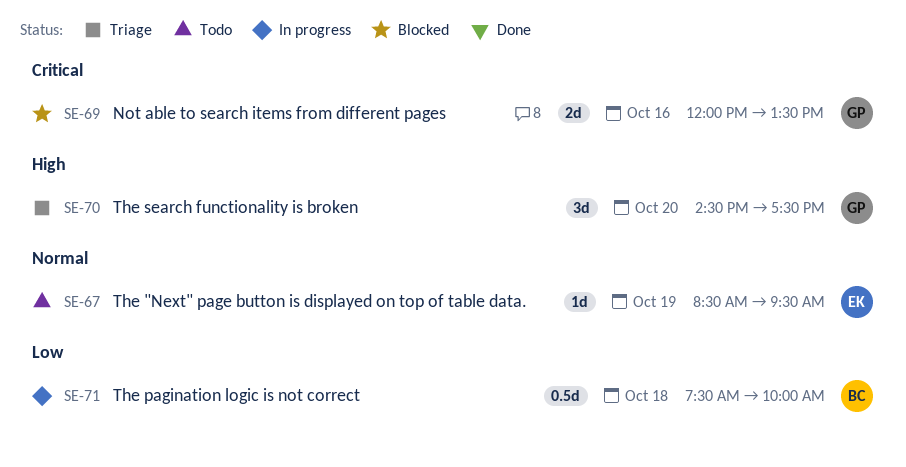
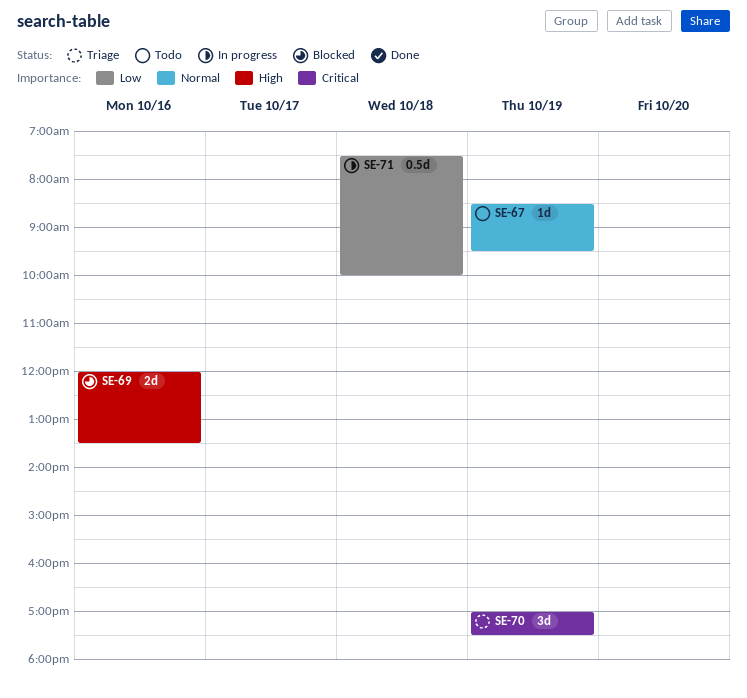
SE-69, priority: Critical -> High
SE-70, priority: High -> Critical
SE-70, day: Oct 20 -> Oct 19
SE-70, begins: 14:30 -> 17:00

